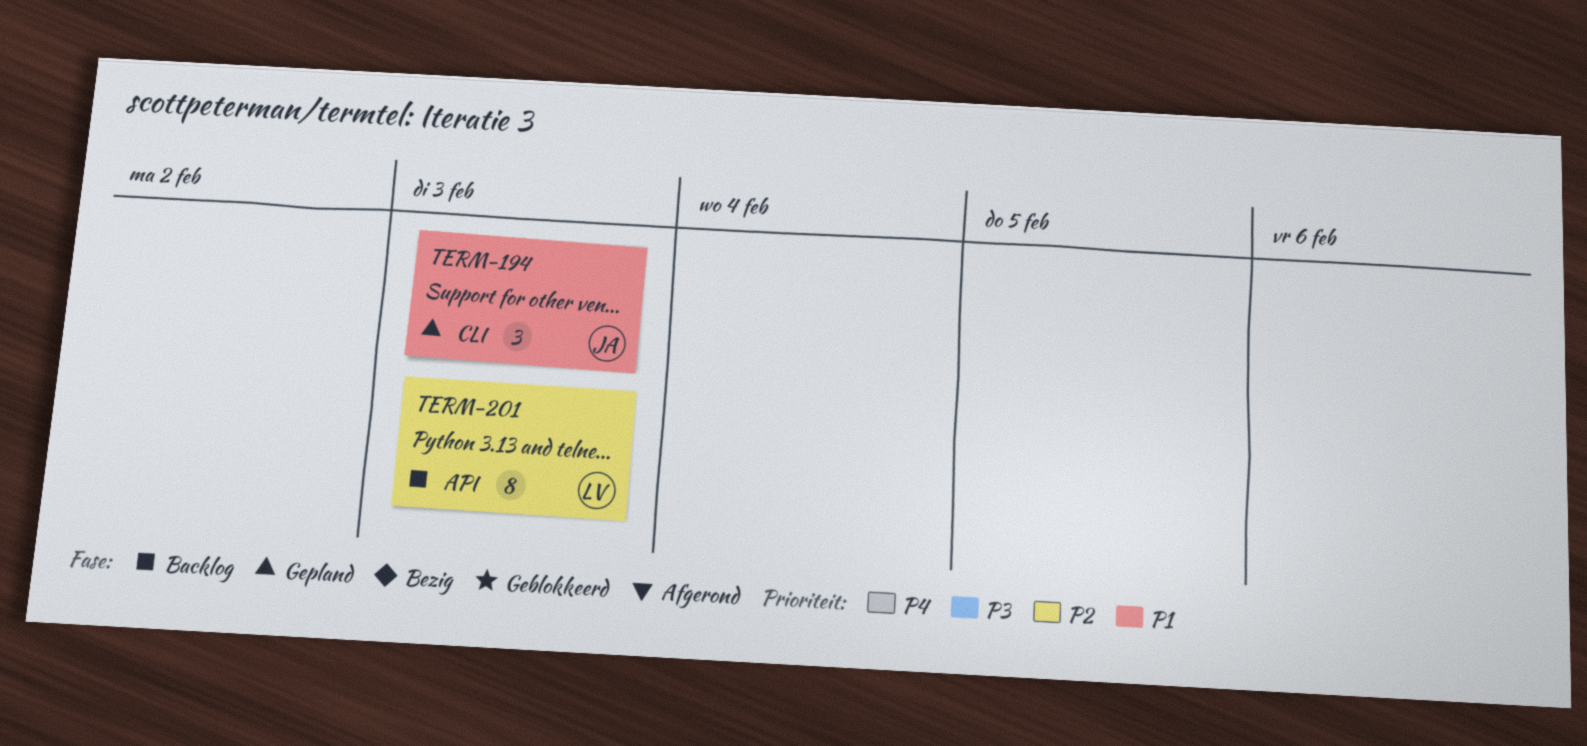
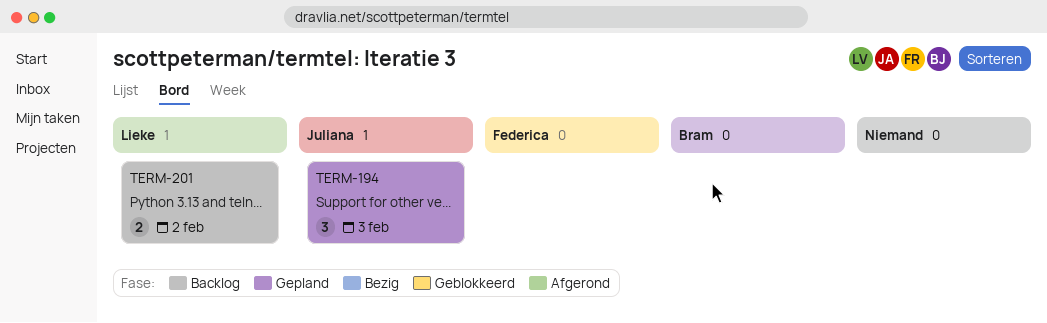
TERM-201, estimate: 8 -> 2
TERM-201, due: Feb 3 -> Feb 2

